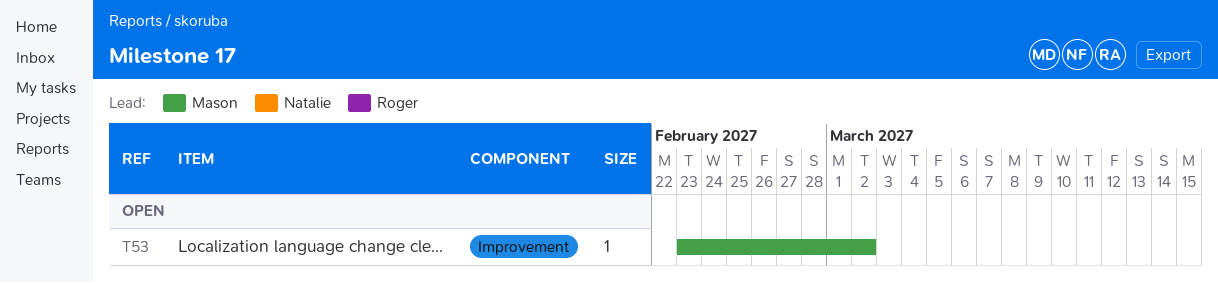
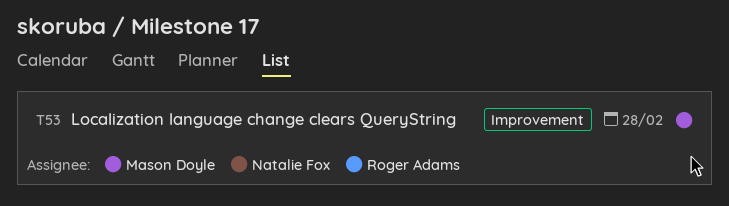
T53, due: Mar 2 -> Feb 28

